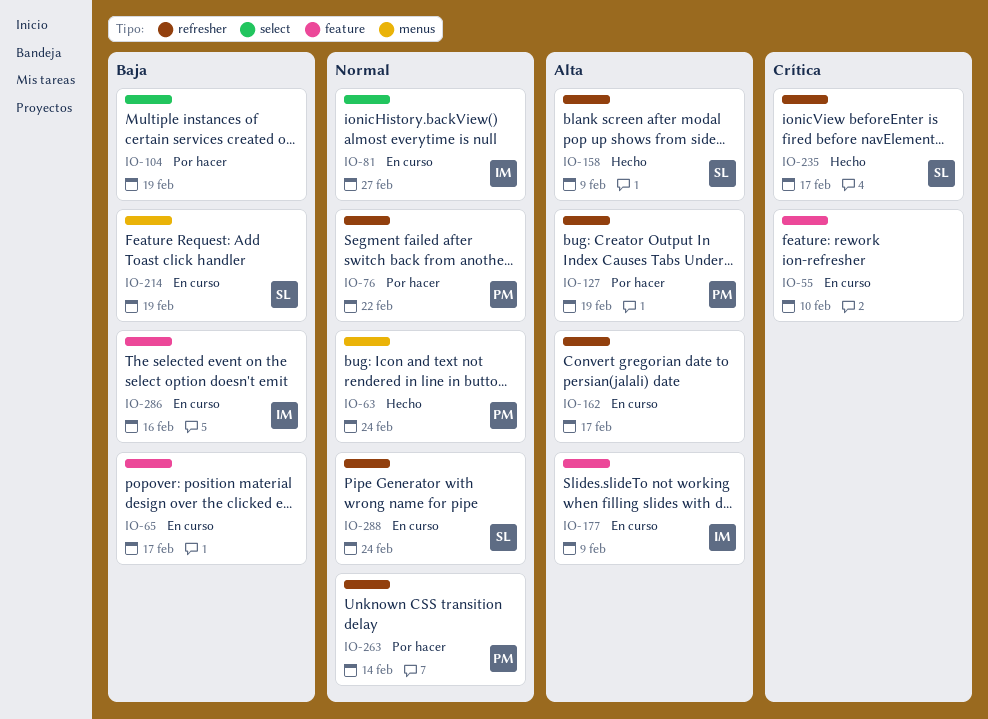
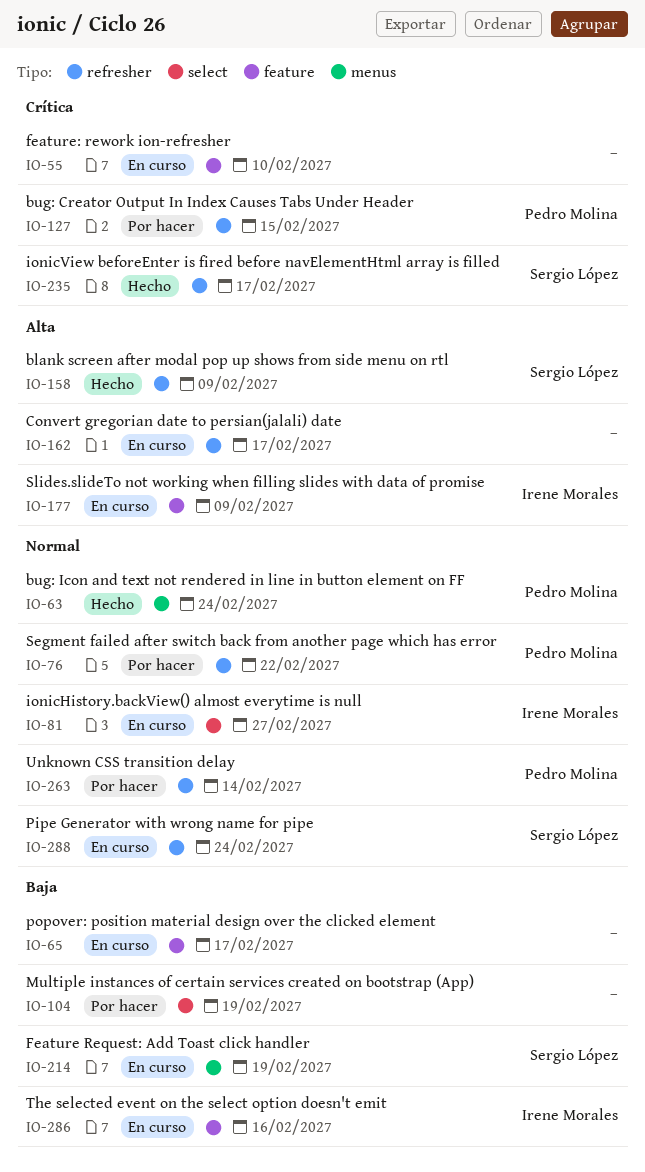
IO-127, priority: Alta -> Crítica
IO-127, due: Feb 19 -> Feb 15

